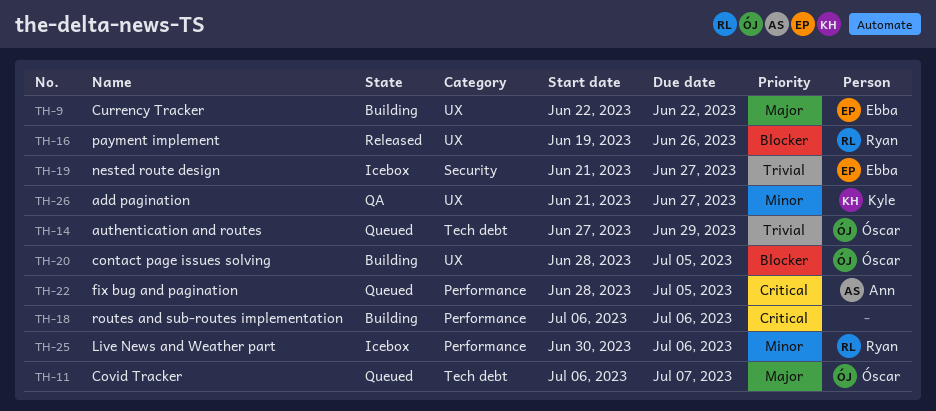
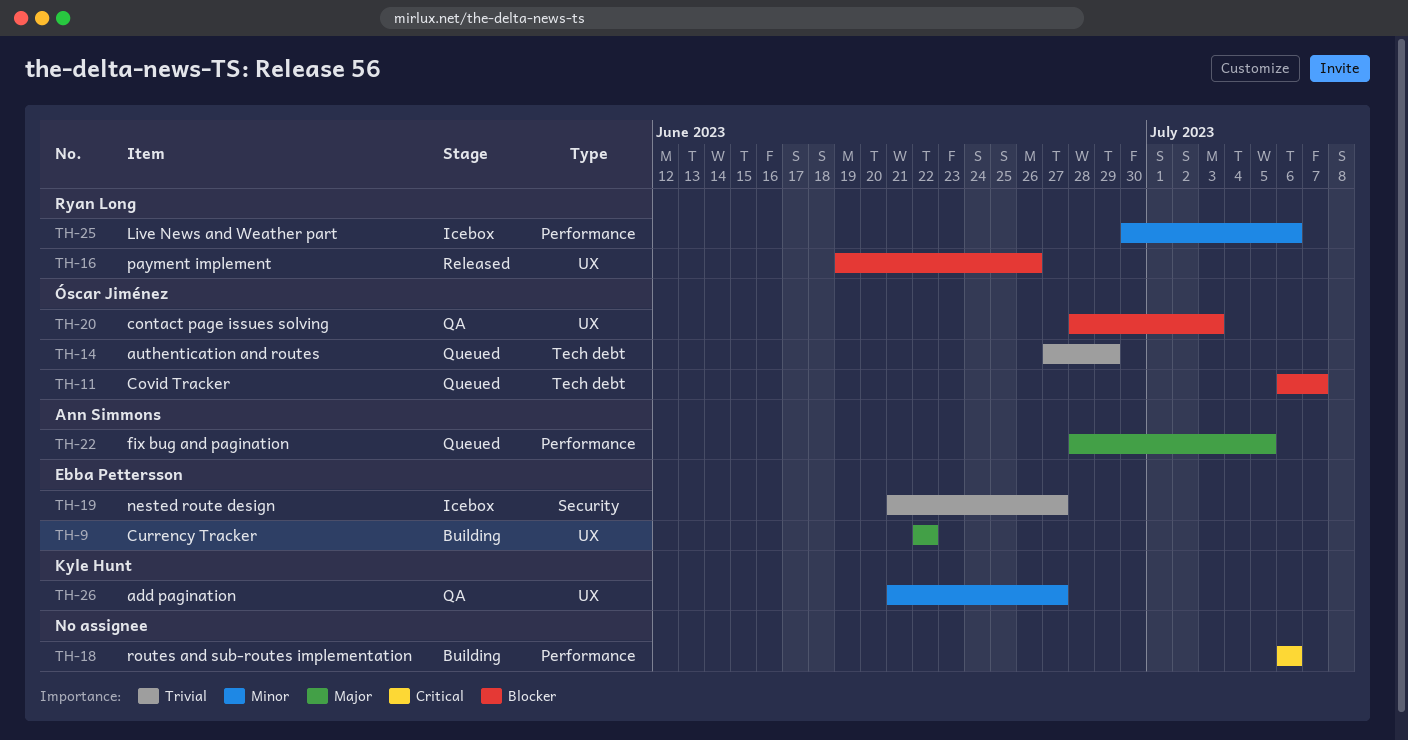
TH-11, priority: Major -> Blocker
TH-20, status: Building -> QA
TH-20, due: Jul 5 -> Jul 3
TH-22, priority: Critical -> Major

